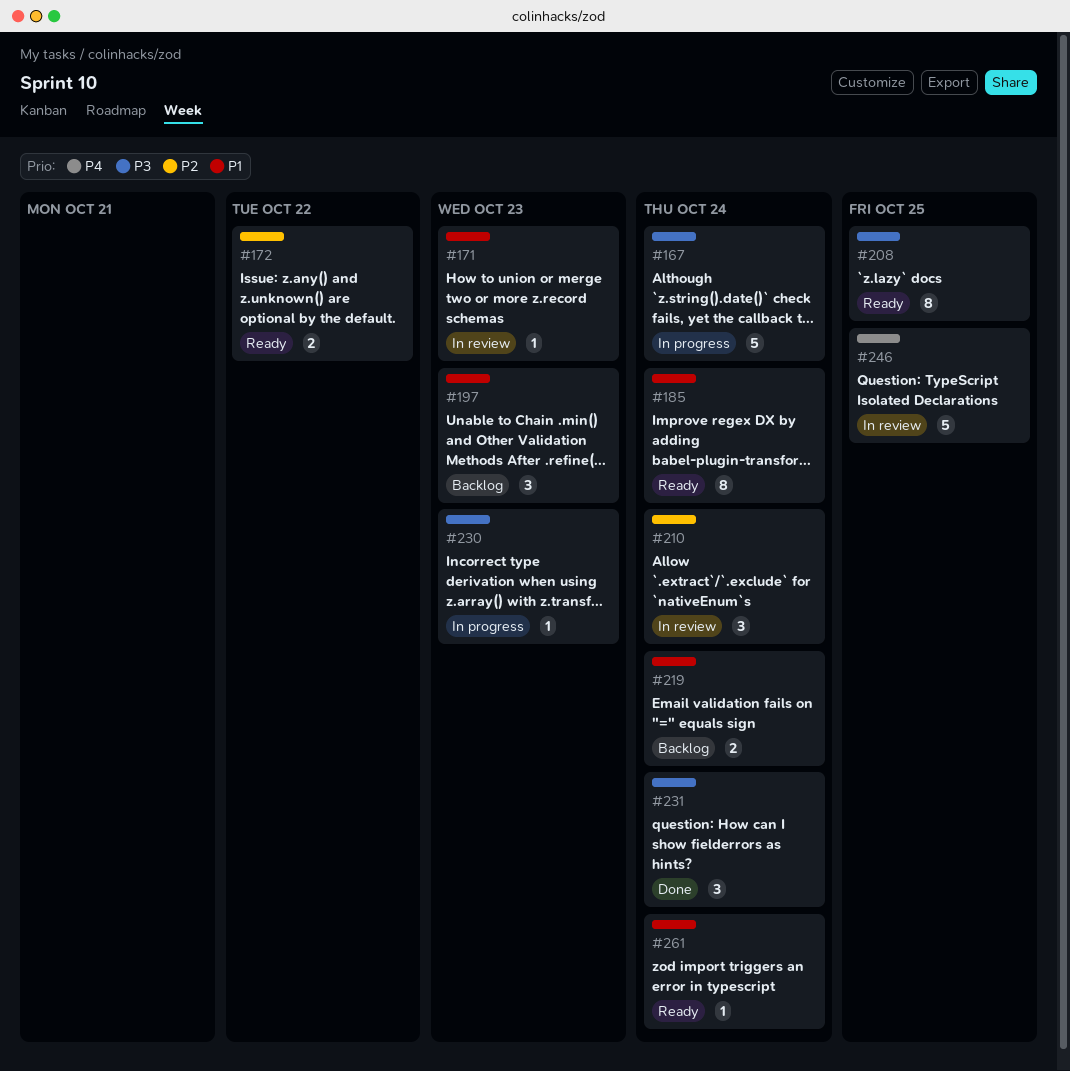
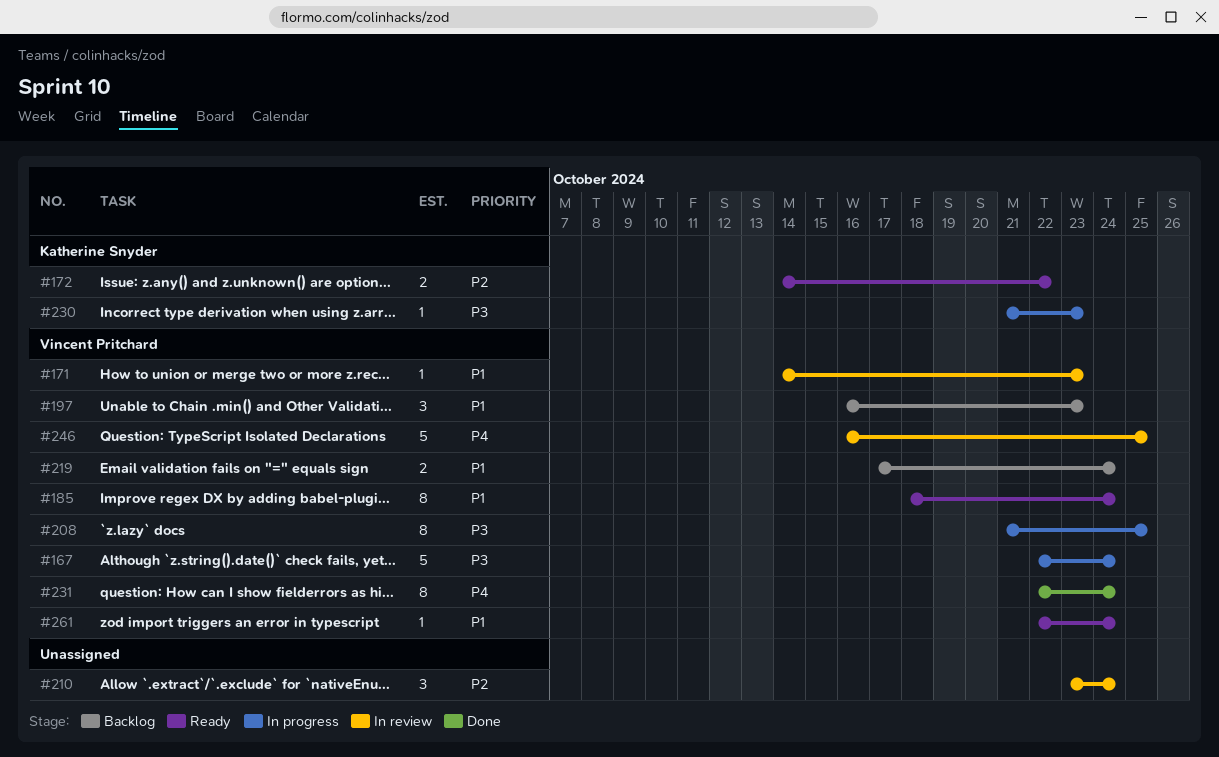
#208, status: Ready -> In progress
#231, priority: P3 -> P4
#231, estimate: 3 -> 8

